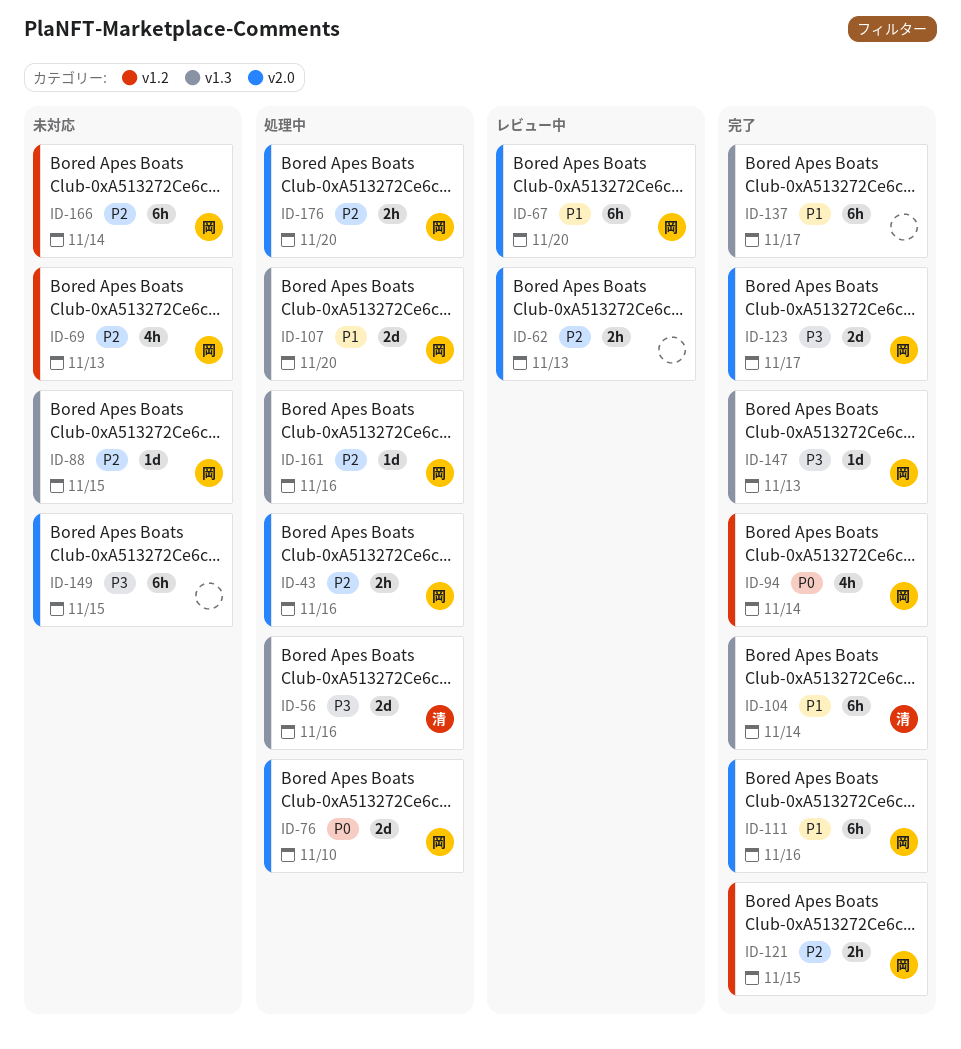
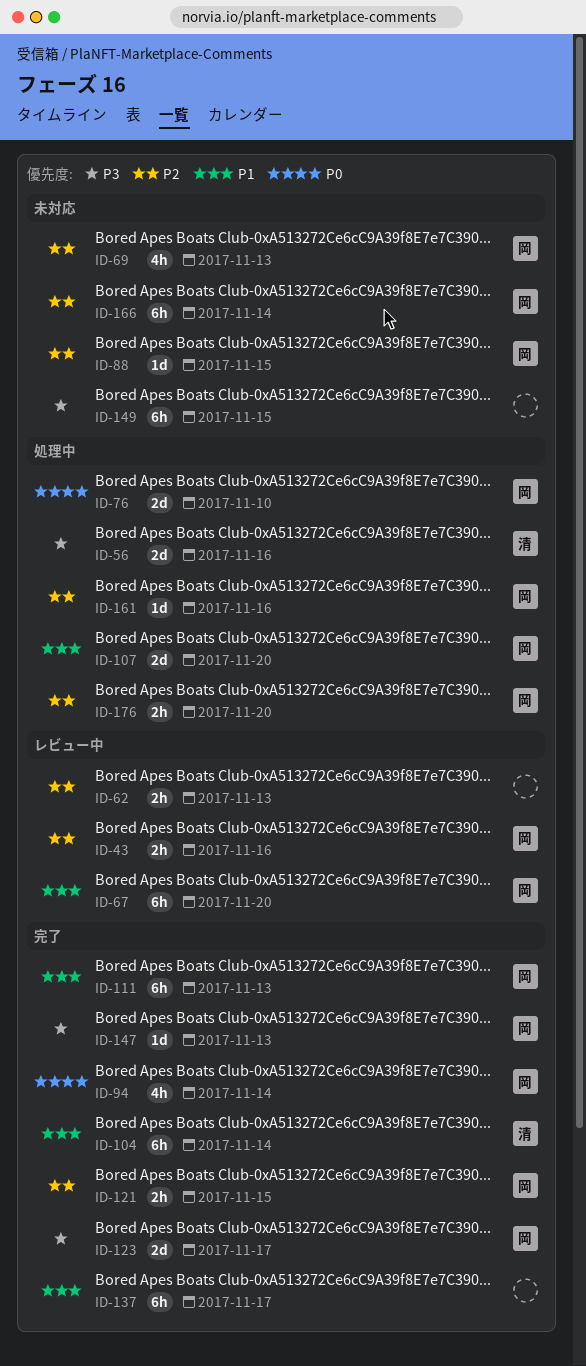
ID-43, status: 処理中 -> レビュー中
ID-111, due: Nov 16 -> Nov 13

